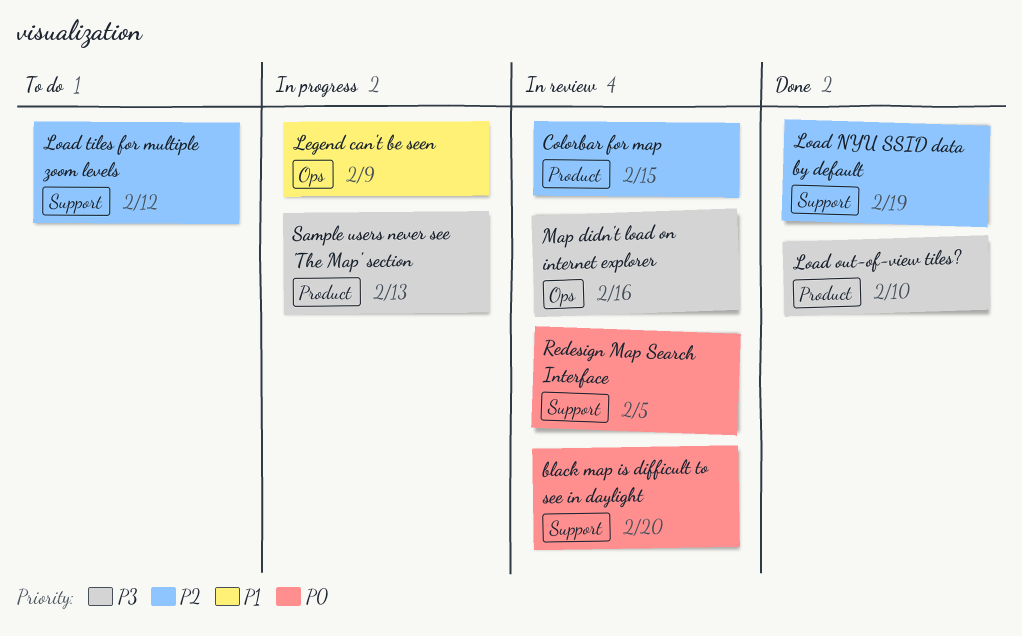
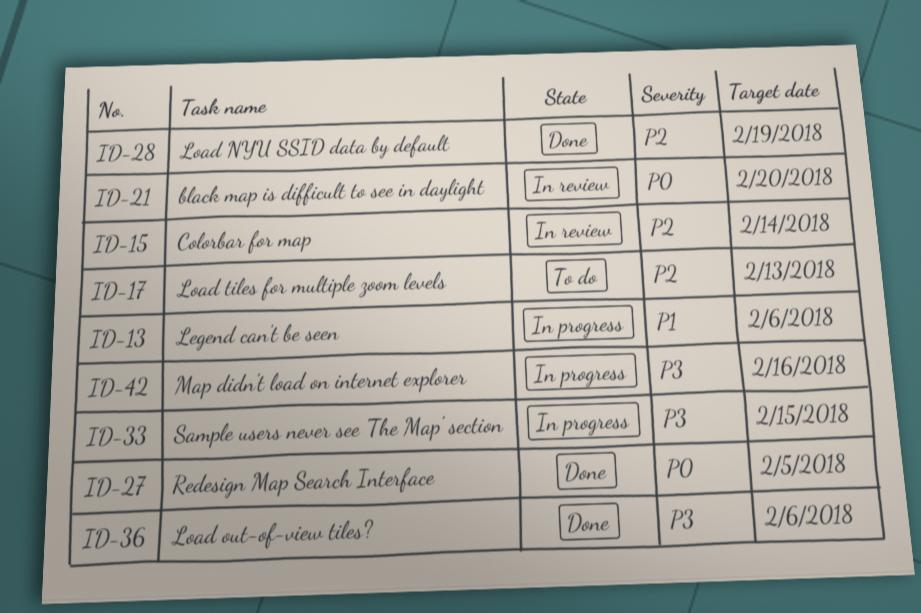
Colorbar for map, due: Feb 15 -> Feb 14
Legend can't be seen, due: Feb 9 -> Feb 6
Load out-of-view tiles?, due: Feb 10 -> Feb 6
Load tiles for multiple zoom levels, due: Feb 12 -> Feb 13
Map didn't load on internet explorer, status: In review -> In progress
Redesign Map Search Interface, status: In review -> Done
Sample users never see 'The Map' section, due: Feb 13 -> Feb 15

